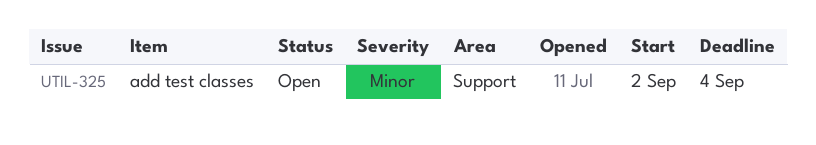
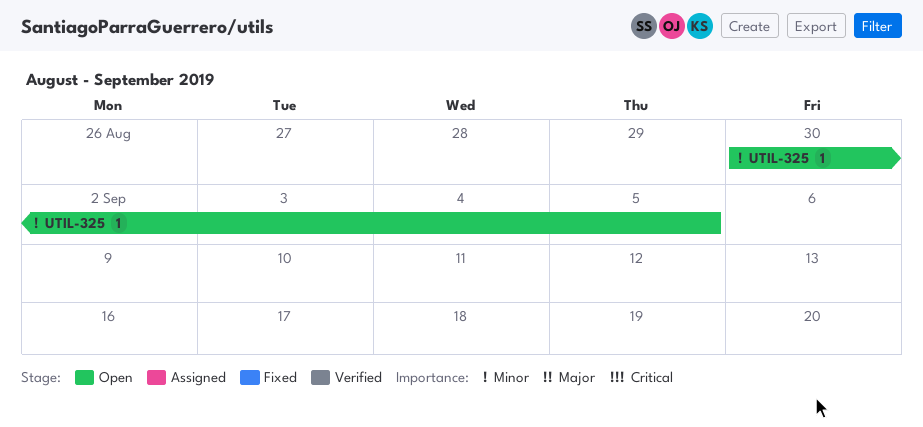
UTIL-325, start: Sep 2 -> Aug 30
UTIL-325, due: Sep 4 -> Sep 5

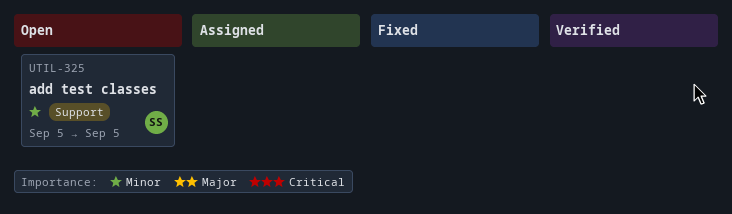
UTIL-325, start: Aug 30 -> Sep 5

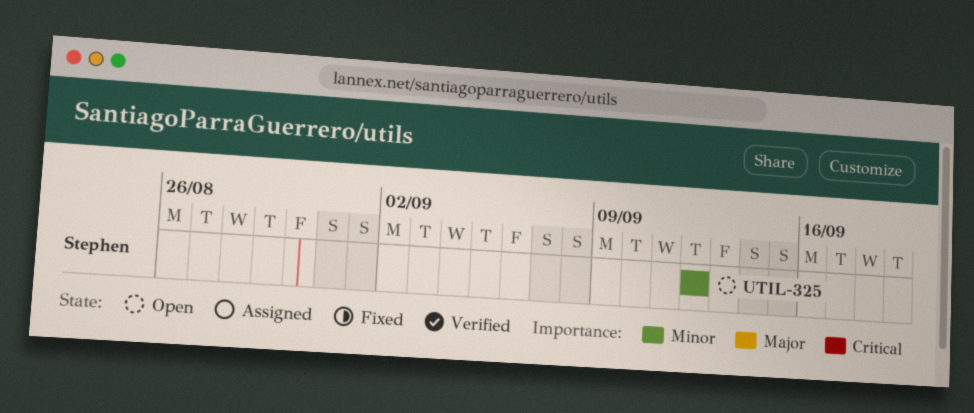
UTIL-325, start: Sep 5 -> Sep 12
UTIL-325, due: Sep 5 -> Sep 12

